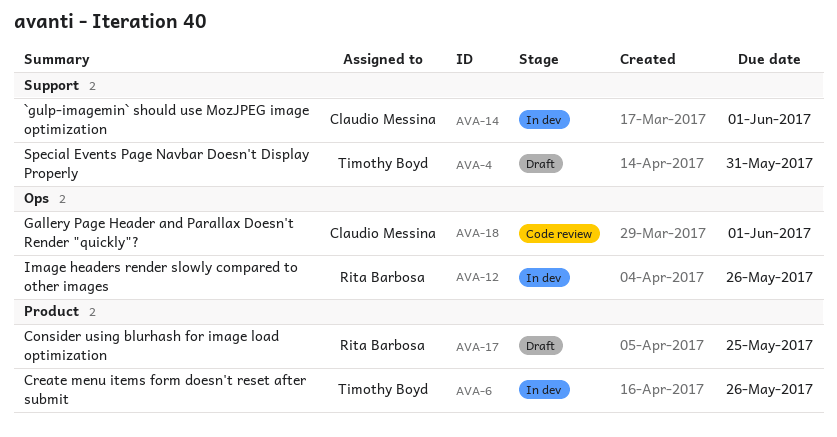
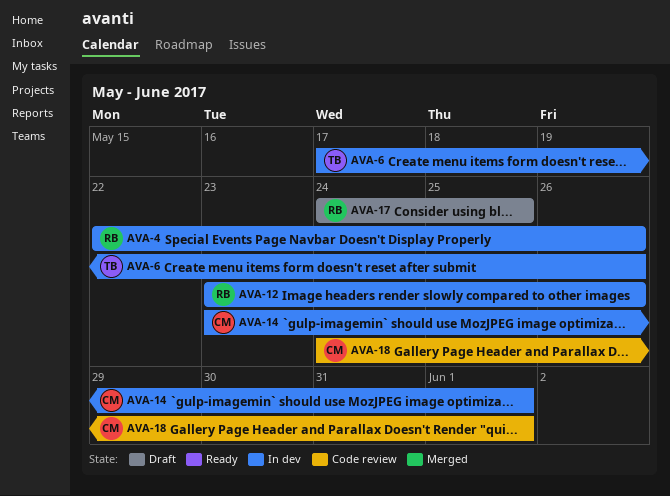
AVA-4, status: Draft -> In dev
AVA-4, owner: Timothy Boyd -> Rita Barbosa
AVA-4, due: May 31 -> May 26

